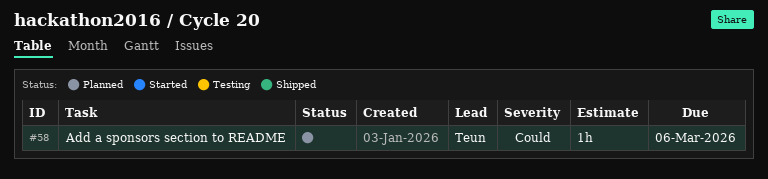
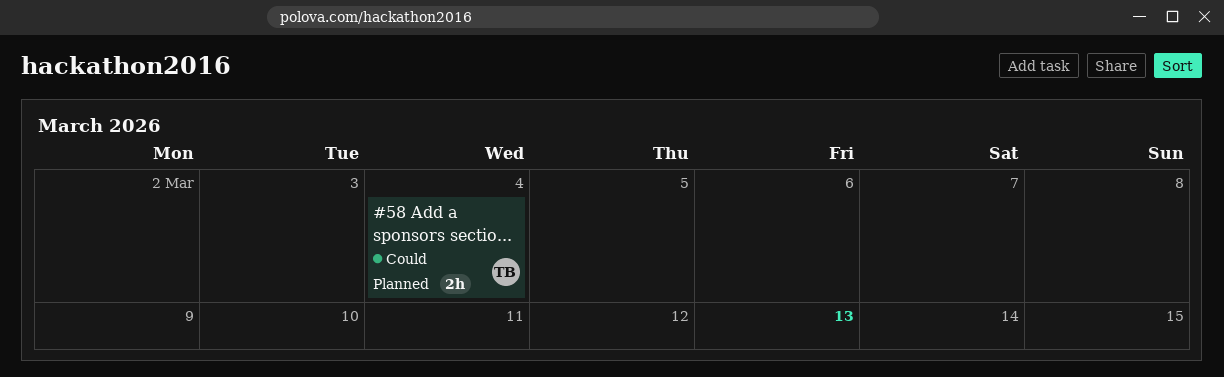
#58, estimate: 1h -> 2h
#58, due: Mar 6 -> Mar 4

